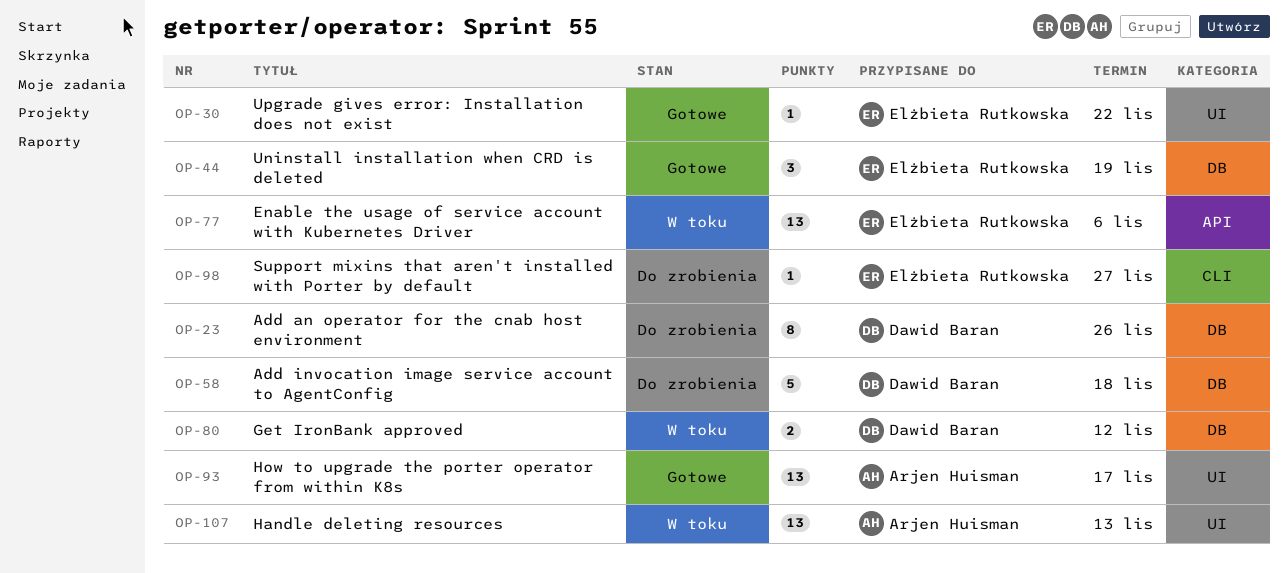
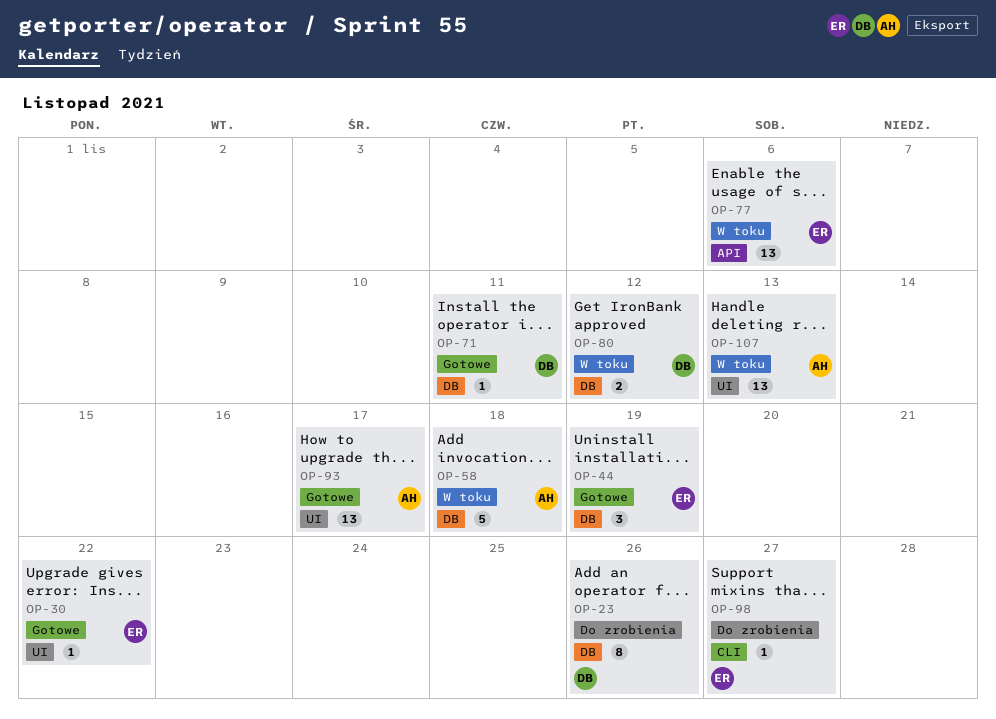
OP-58, status: Do zrobienia -> W toku
OP-58, owner: Dawid Baran -> Arjen Huisman
OP-71: none -> present

